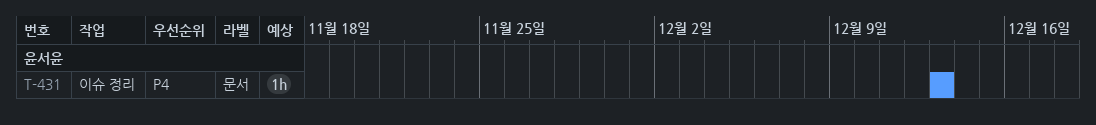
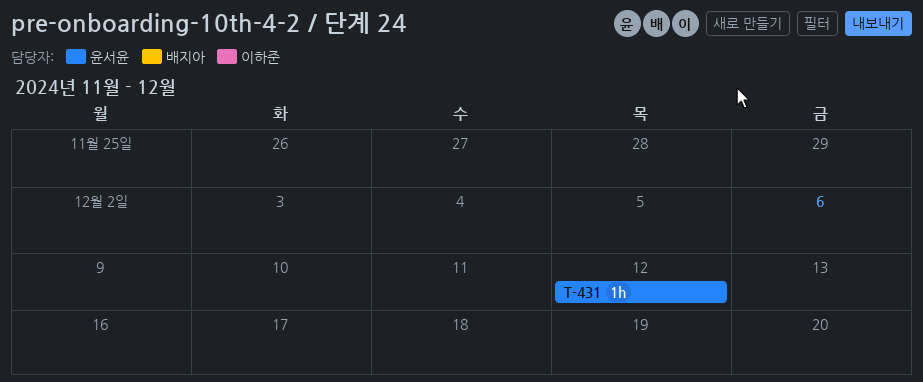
T-431, start: Dec 13 -> Dec 12
T-431, due: Dec 13 -> Dec 12

